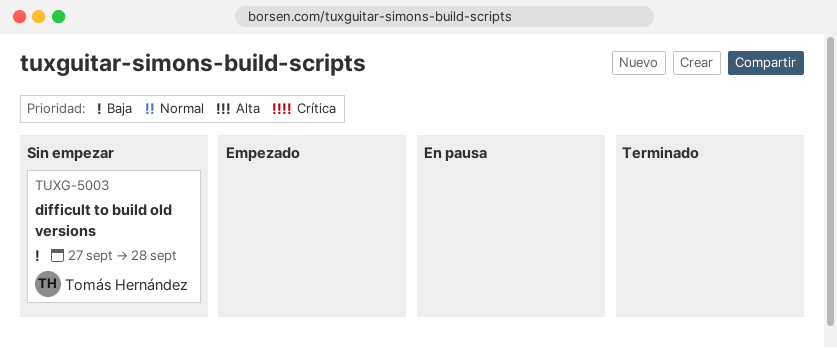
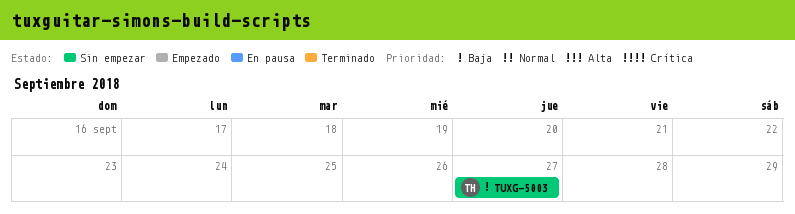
TUXG-5003, due: Sep 28 -> Sep 27

